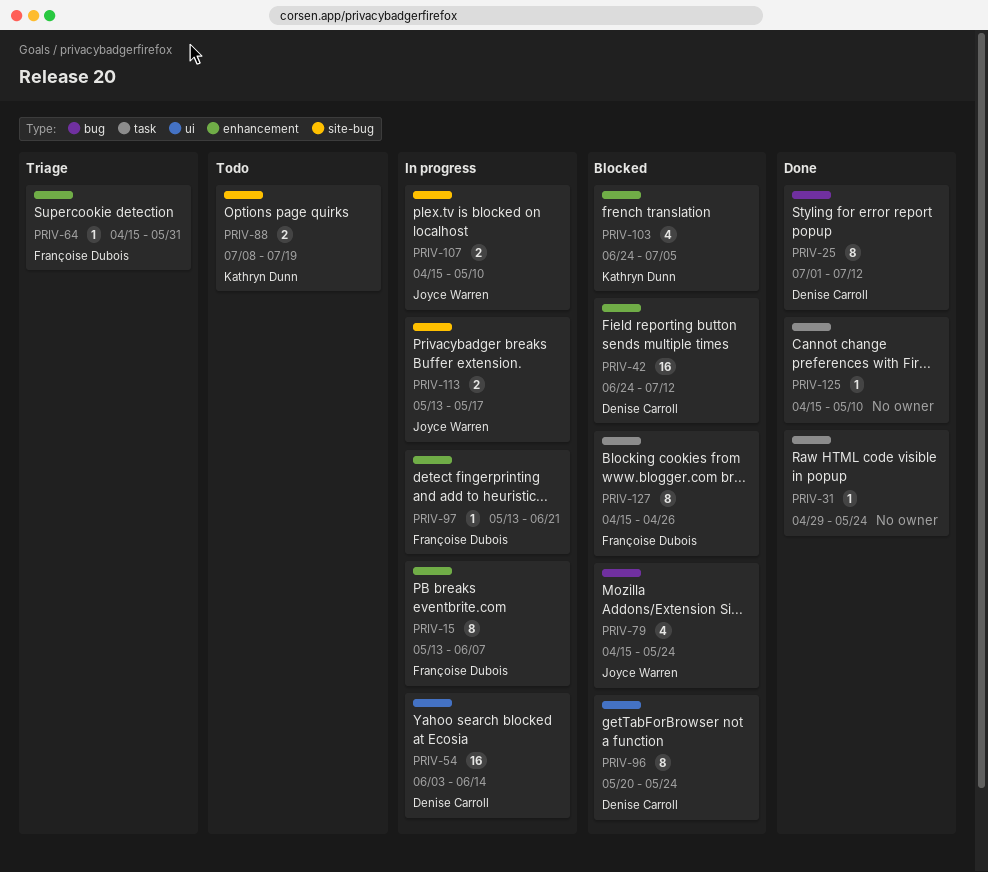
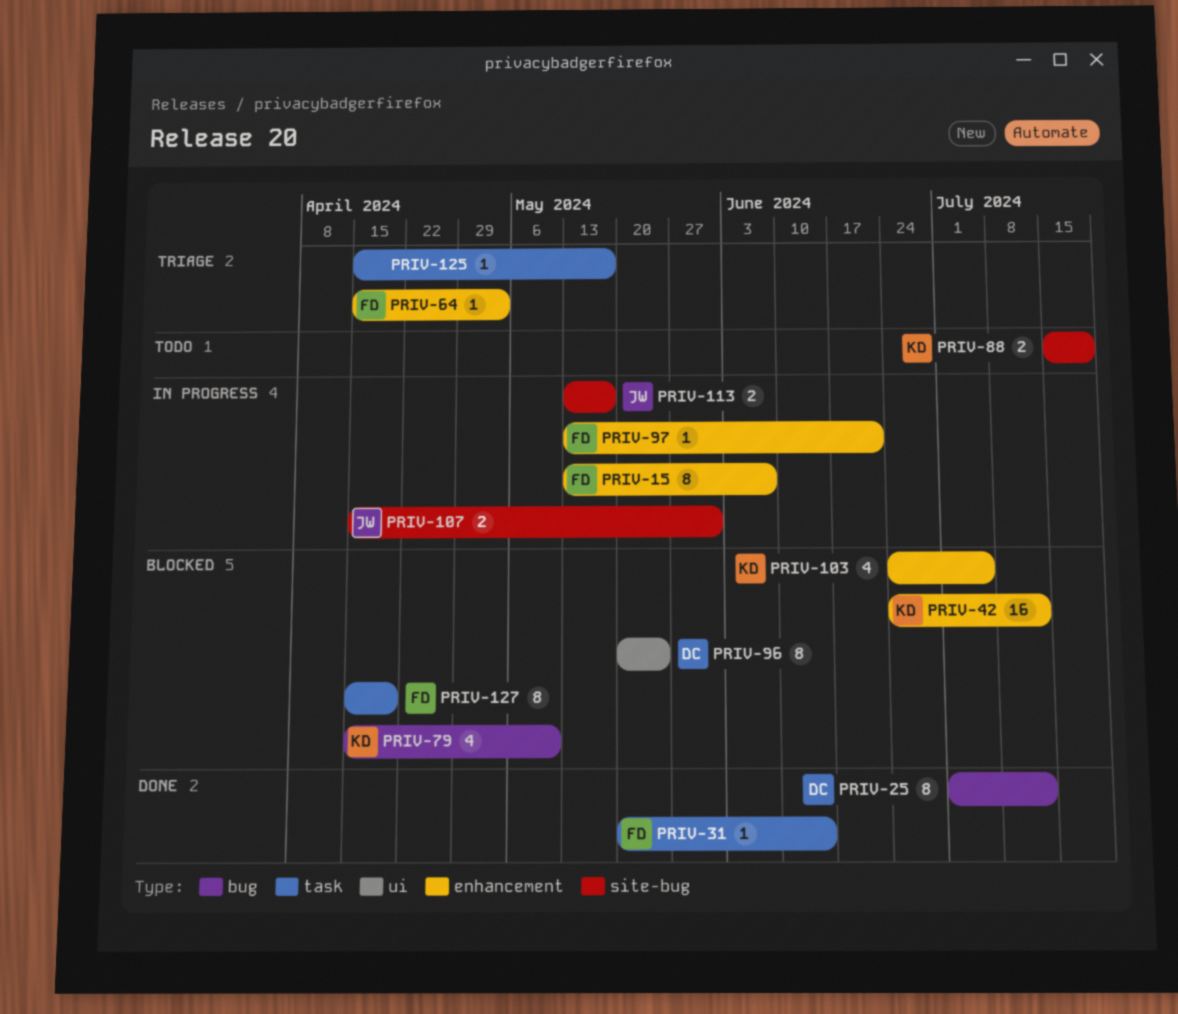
PRIV-31, owner: none -> Françoise Dubois
PRIV-31, start: Apr 29 -> May 20
PRIV-31, due: May 24 -> Jun 14
PRIV-42, owner: Denise Carroll -> Kathryn Dunn
PRIV-54: present -> none
PRIV-64, due: May 31 -> May 3
PRIV-79, owner: Joyce Warren -> Kathryn Dunn
PRIV-79, due: May 24 -> May 10
PRIV-88, start: Jul 8 -> Jul 15
PRIV-107, due: May 10 -> May 31
PRIV-125, status: Done -> Triage
PRIV-125, due: May 10 -> May 17
PRIV-127, due: Apr 26 -> Apr 19

